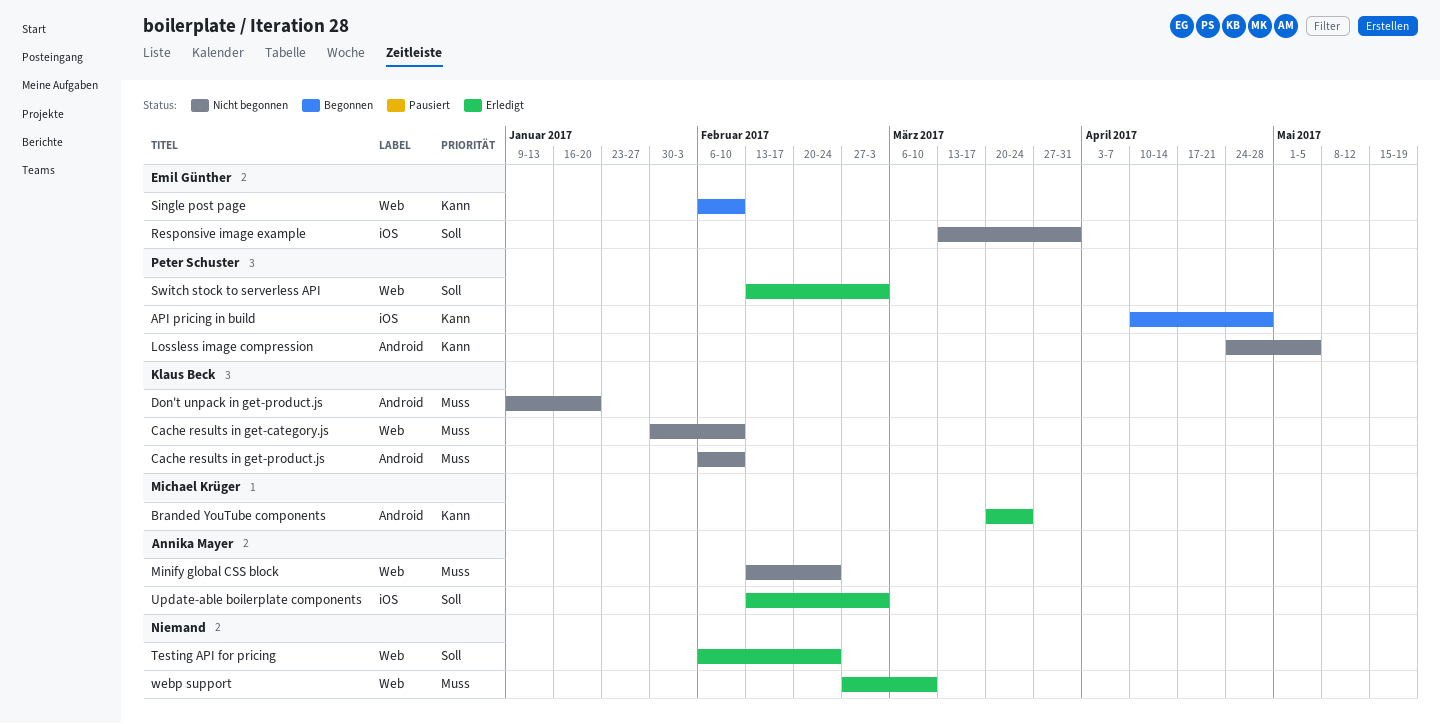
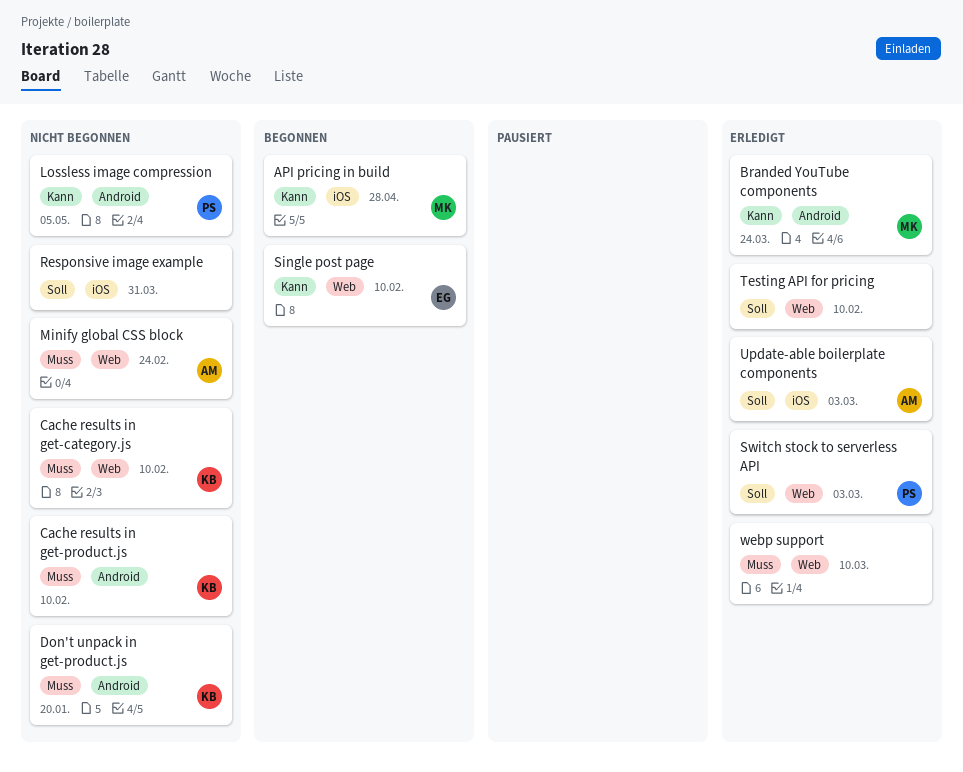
API pricing in build, owner: Peter Schuster -> Michael Krüger
Responsive image example, owner: Emil Günther -> none
Testing API for pricing, due: Feb 24 -> Feb 10

